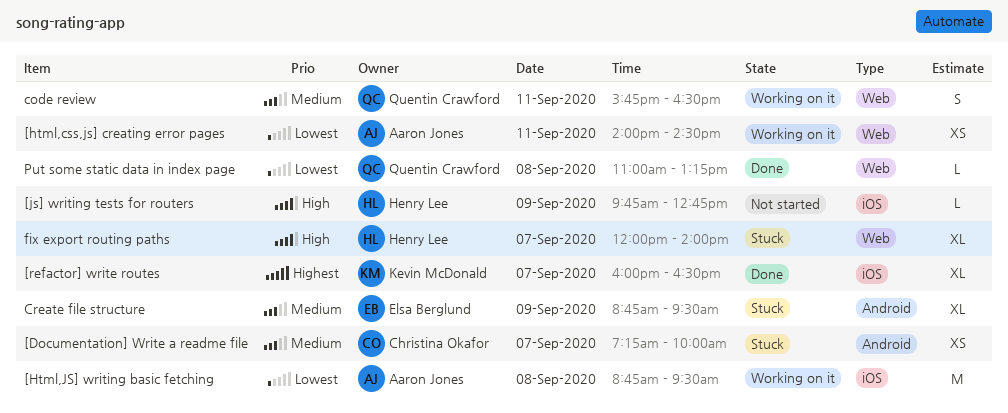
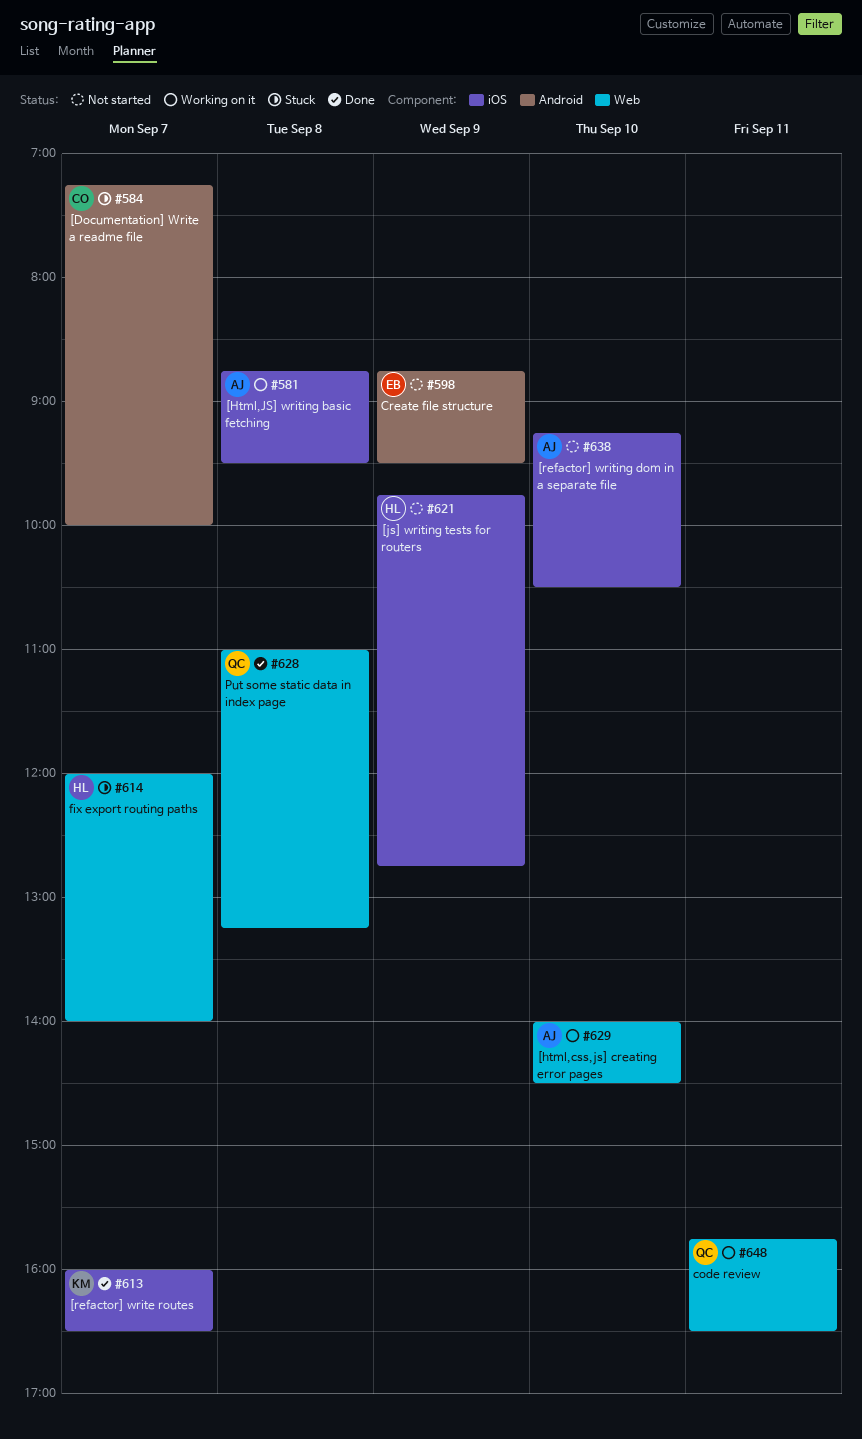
[html,css,js] creating error pages, day: Sep 11 -> Sep 10
[refactor] writing dom in a separate file: none -> present
Create file structure, status: Stuck -> Not started

